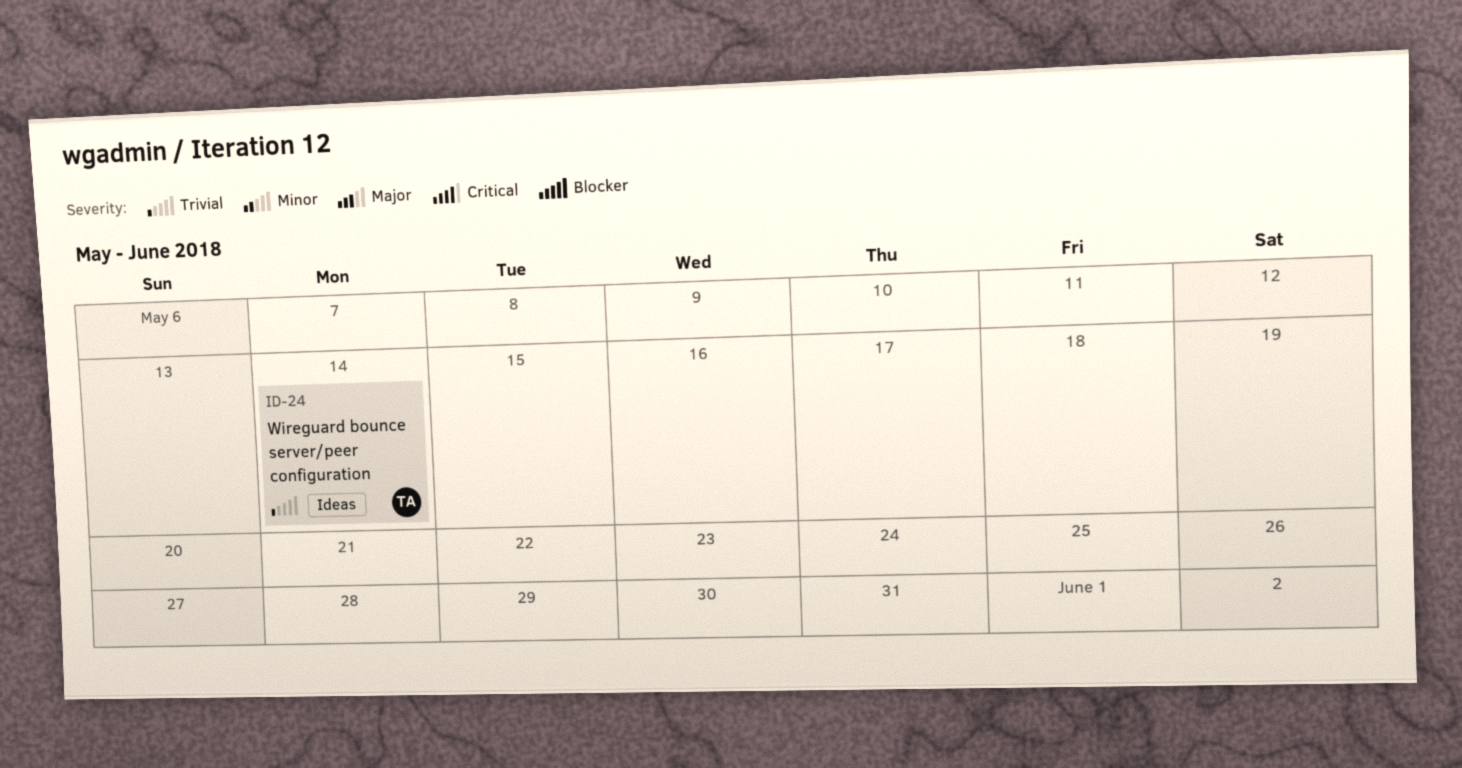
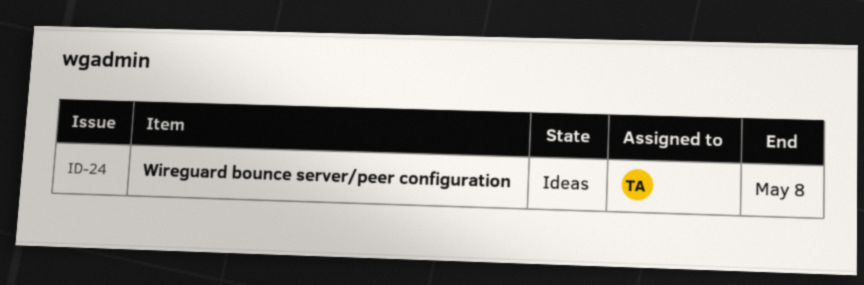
ID-24, due: May 14 -> May 8

